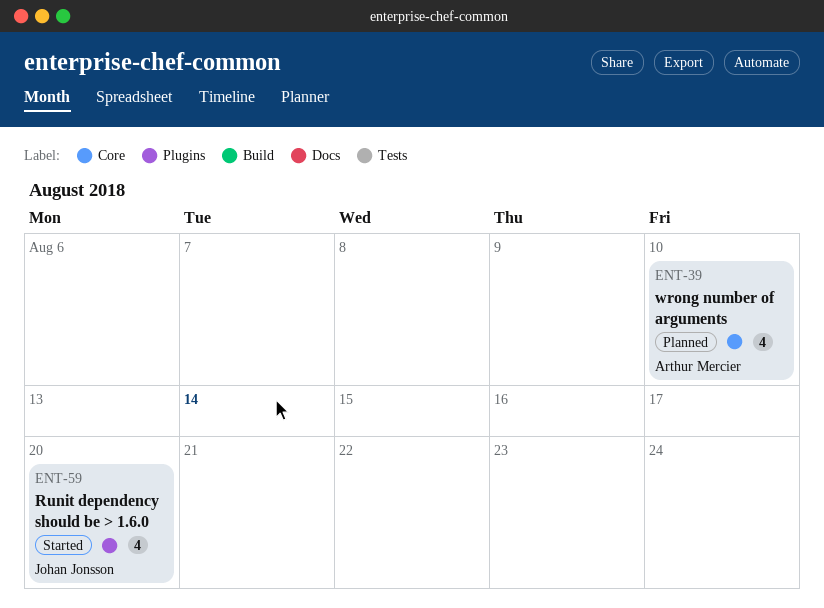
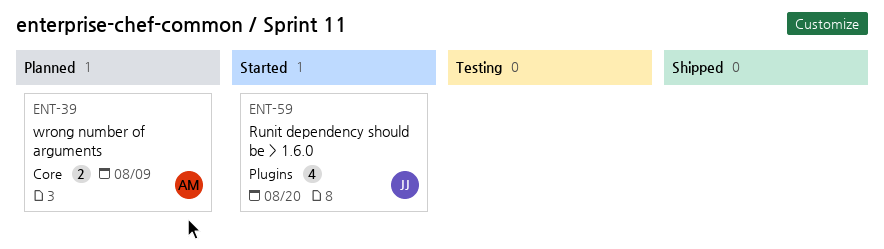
ENT-39, estimate: 4 -> 2
ENT-39, due: Aug 10 -> Aug 9

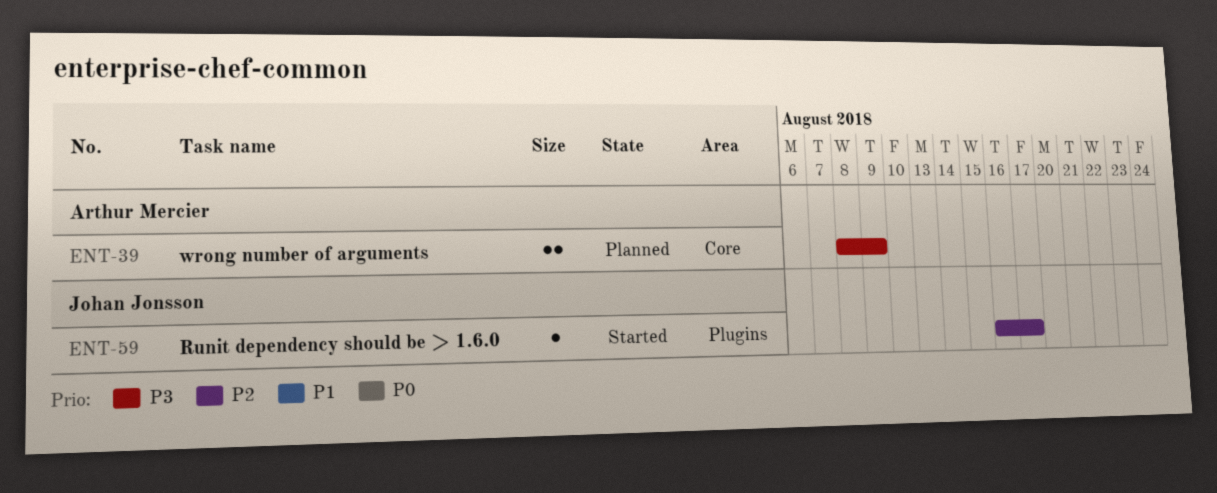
ENT-59, estimate: 4 -> 1
ENT-59, due: Aug 20 -> Aug 17

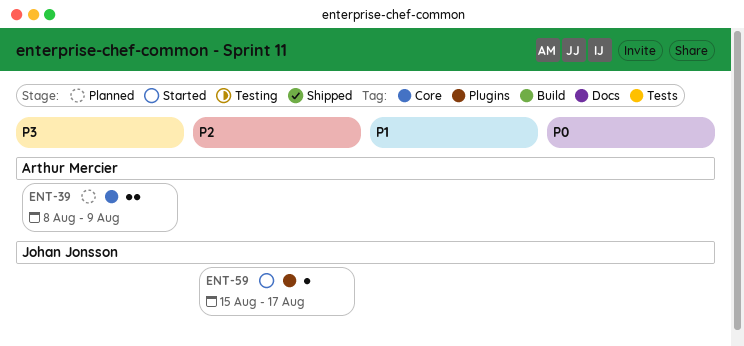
ENT-59, start: Aug 16 -> Aug 15

